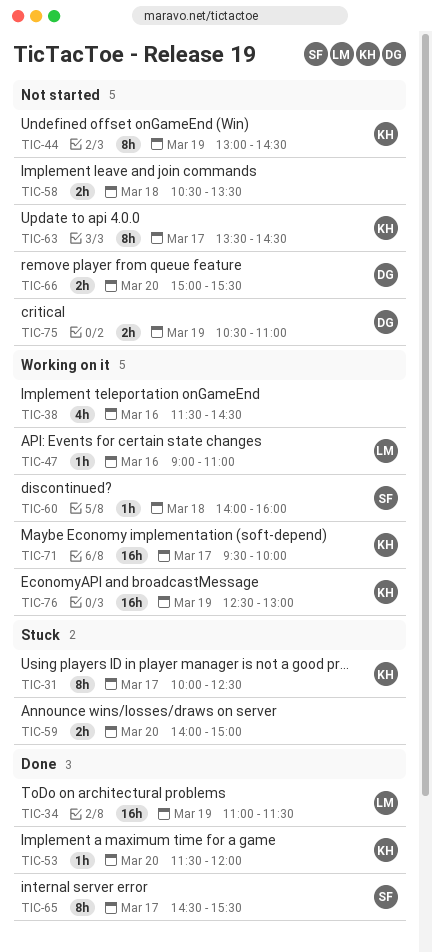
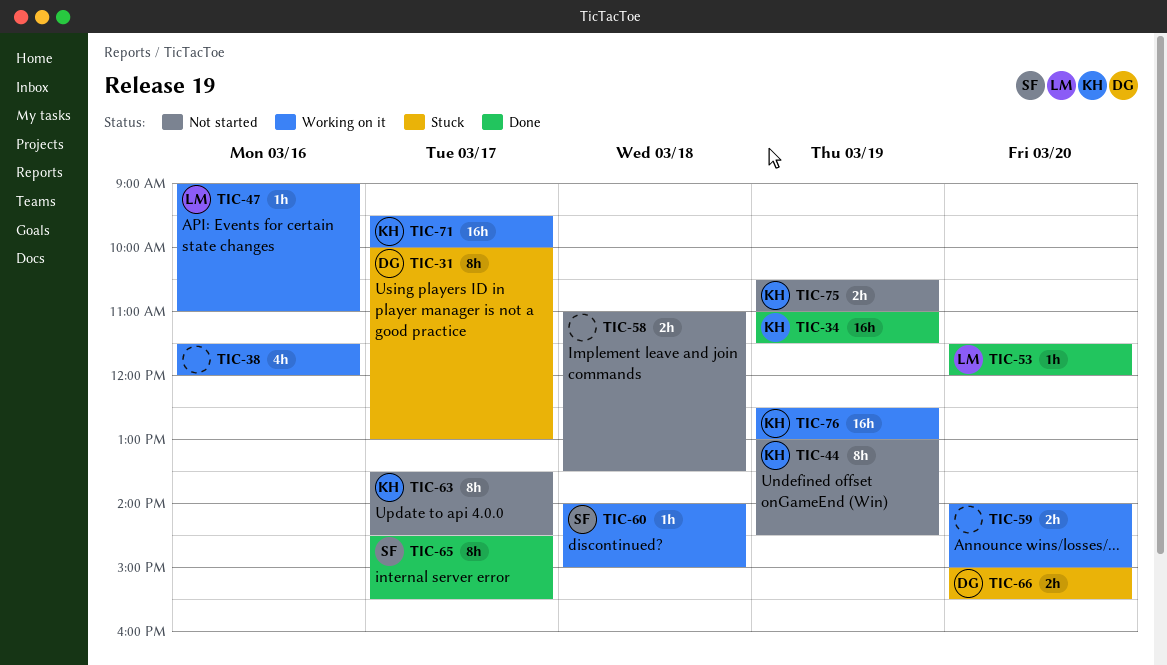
TIC-31, owner: KH -> DG
TIC-31, ends: 12:30 -> 13:00
TIC-34, owner: LM -> KH
TIC-38, ends: 14:30 -> 12:00
TIC-53, owner: KH -> LM
TIC-58, begins: 10:30 -> 11:00
TIC-59, status: Stuck -> Working on it
TIC-60, ends: 16:00 -> 15:00
TIC-66, status: Not started -> Stuck
TIC-75, owner: DG -> KH

